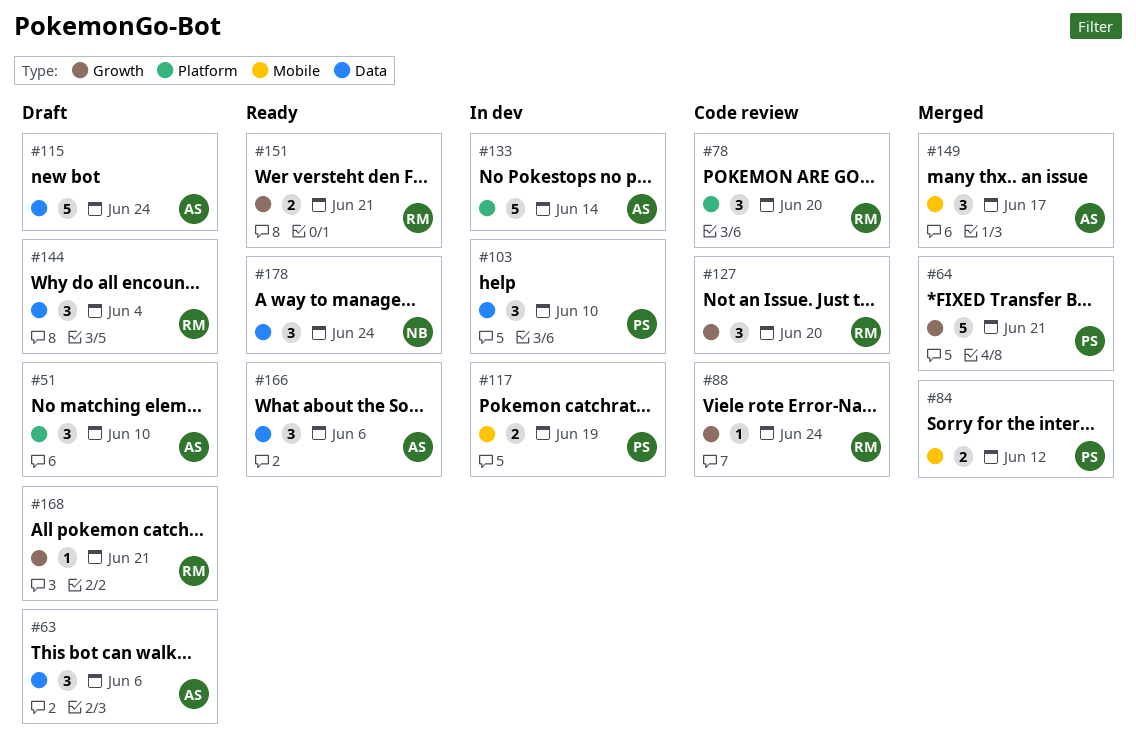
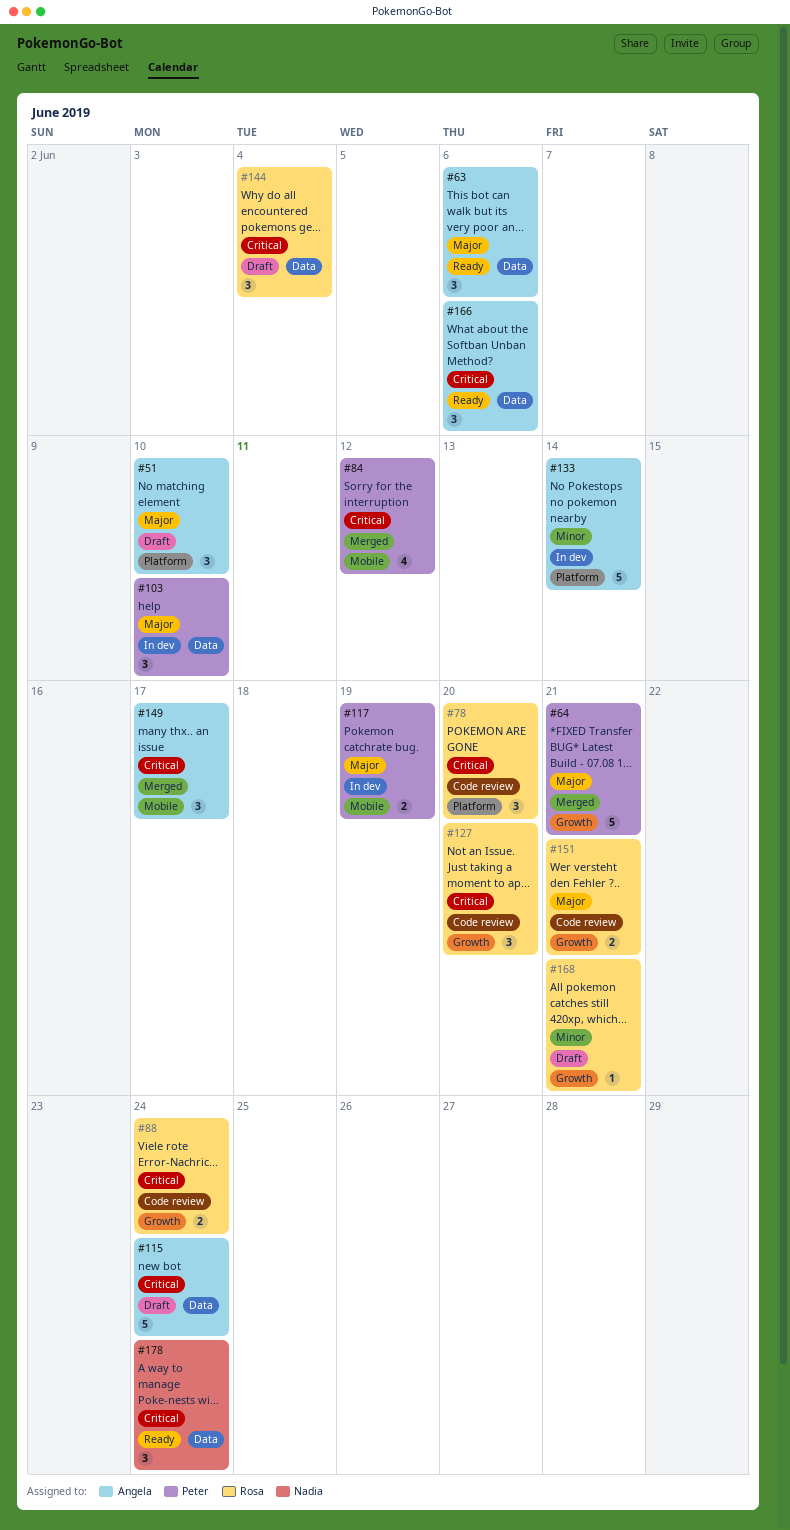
#63, status: Draft -> Ready
#84, estimate: 2 -> 4
#88, estimate: 1 -> 2
#151, status: Ready -> Code review

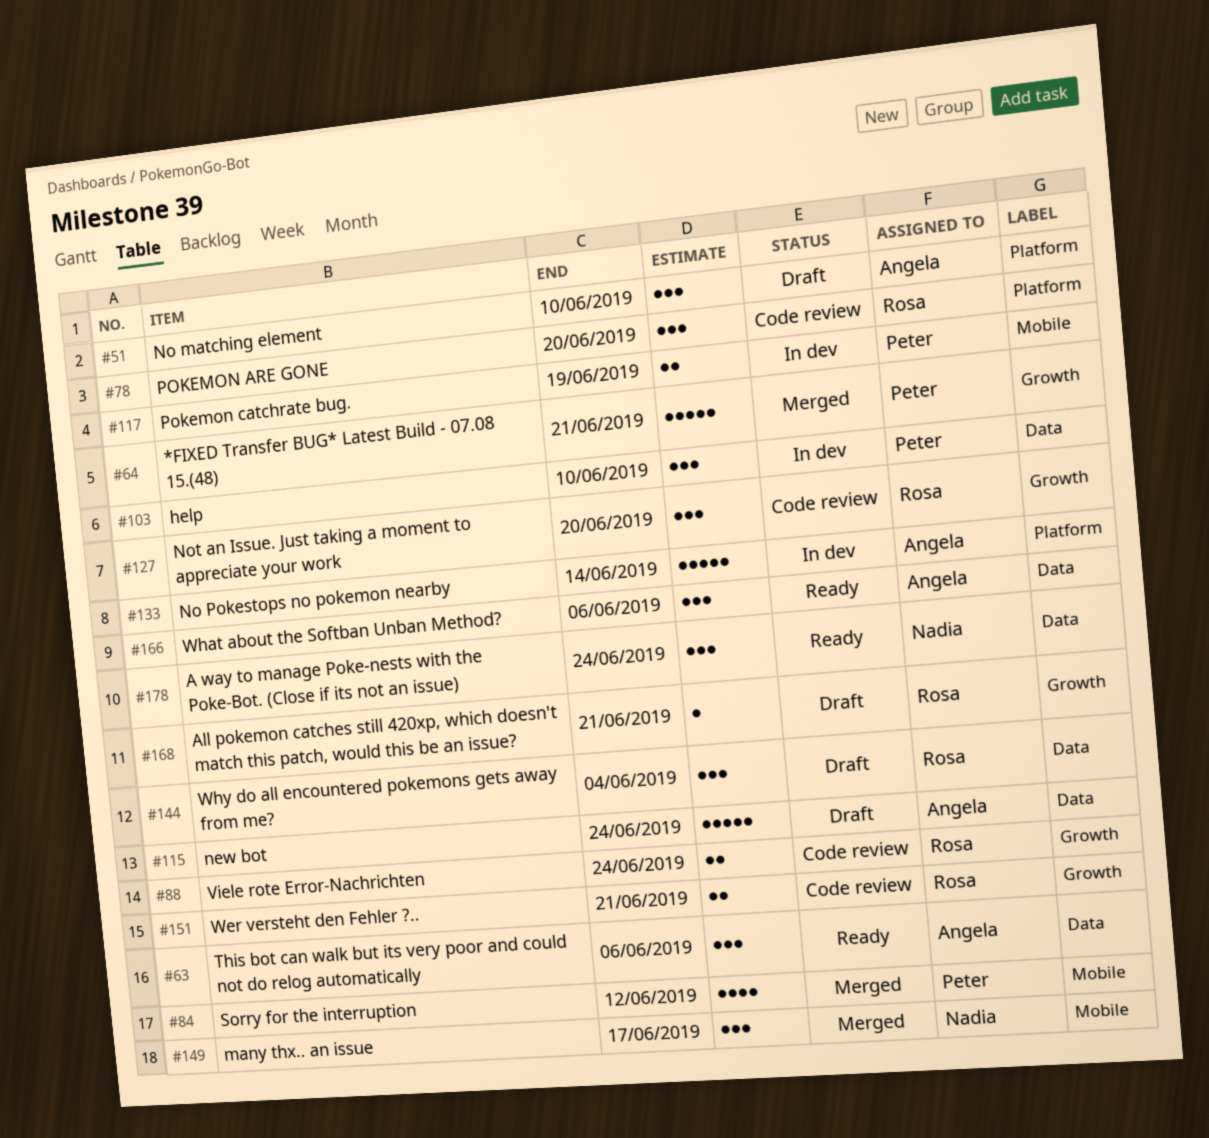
#149, owner: Angela -> Nadia

